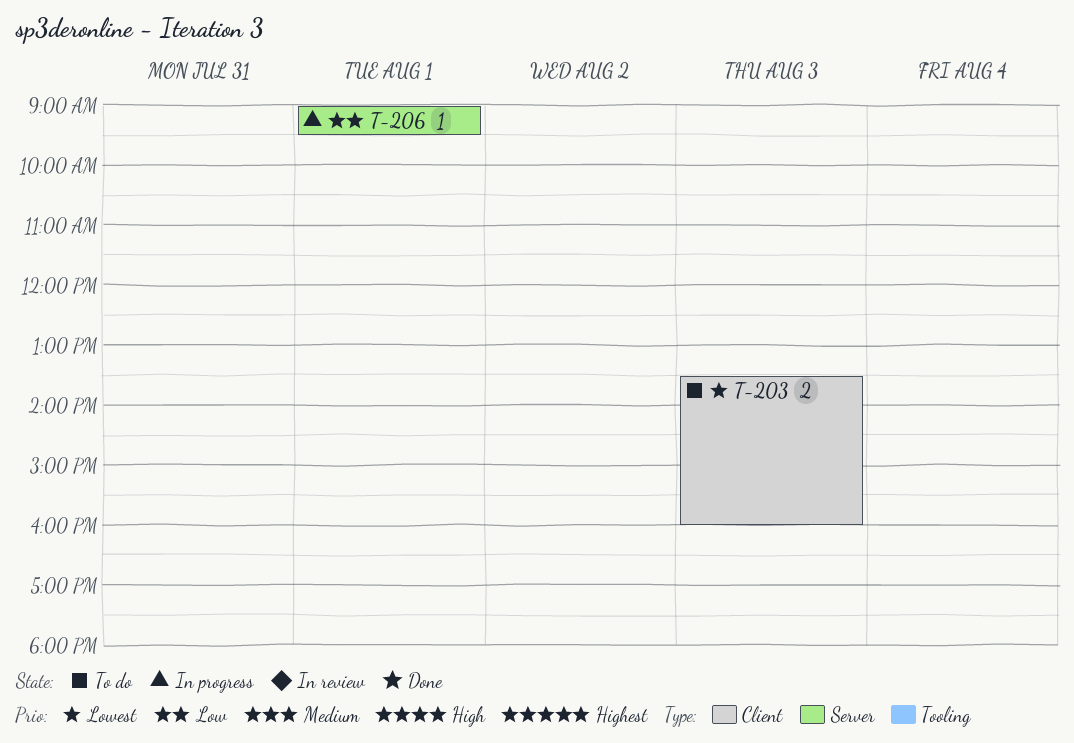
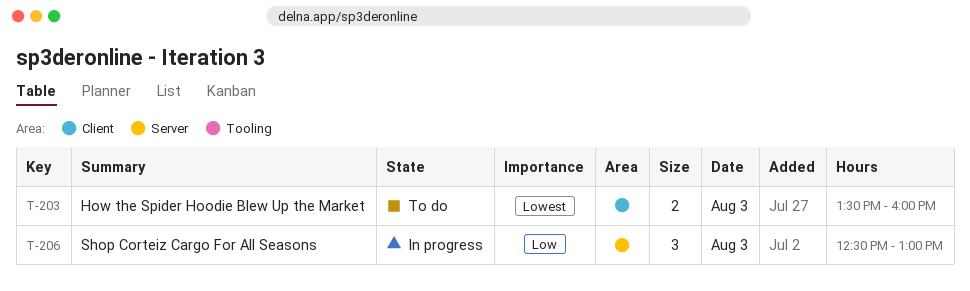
T-206, estimate: 1 -> 3
T-206, day: Aug 1 -> Aug 3
T-206, begins: 09:00 -> 12:30
T-206, ends: 09:30 -> 13:00

